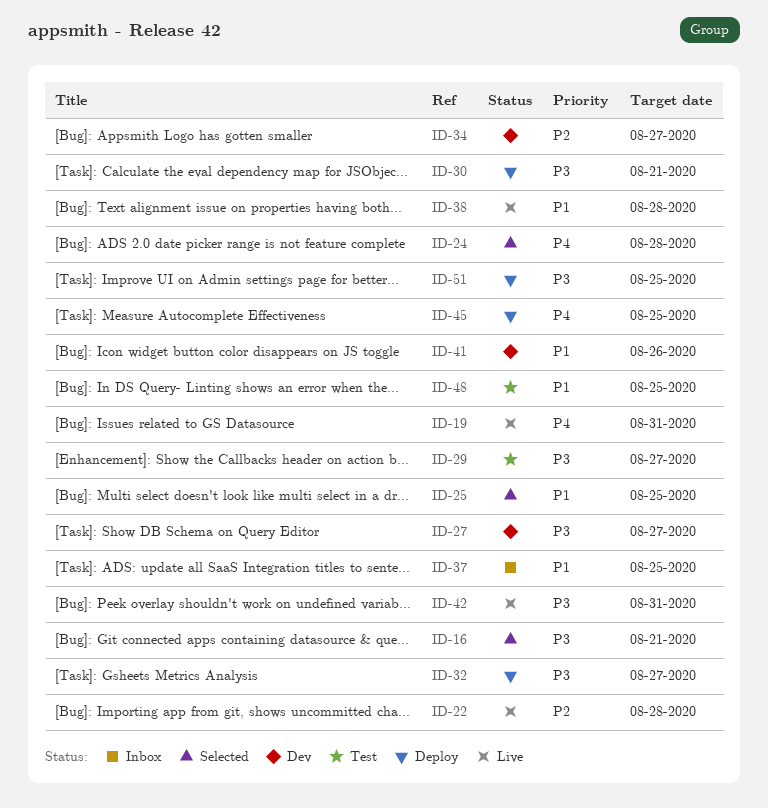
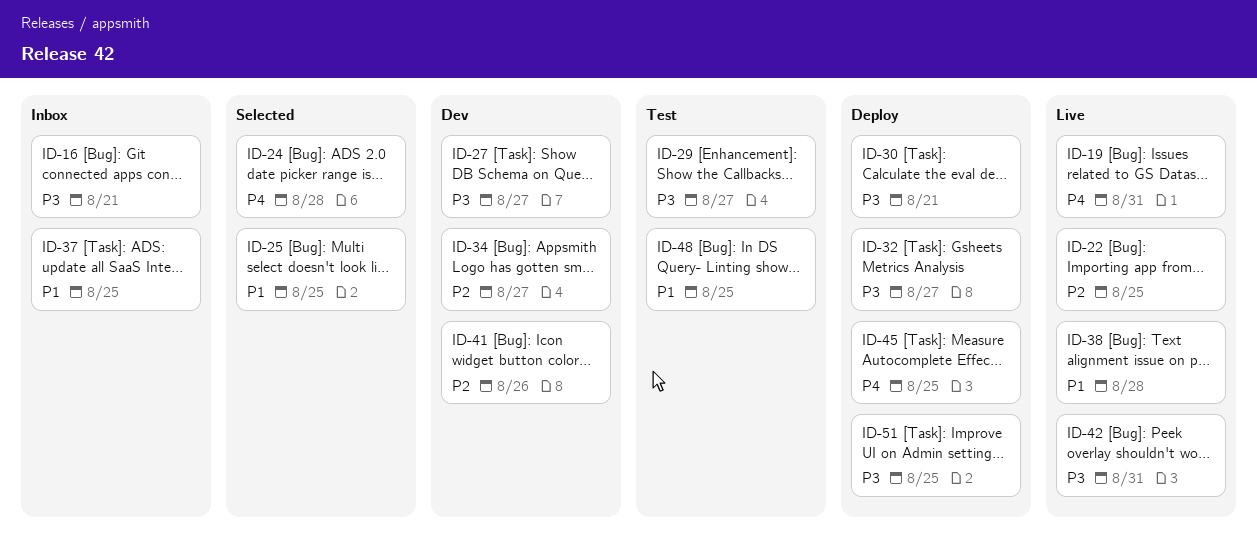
ID-16, status: Selected -> Inbox
ID-22, due: Aug 28 -> Aug 25
ID-41, priority: P1 -> P2

